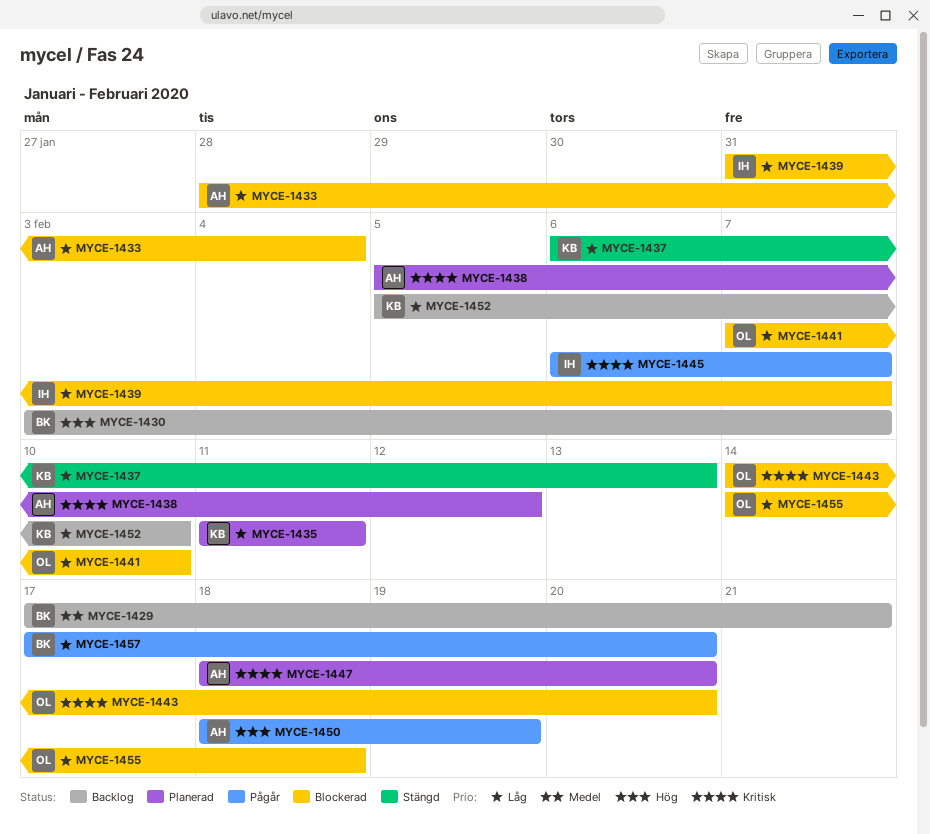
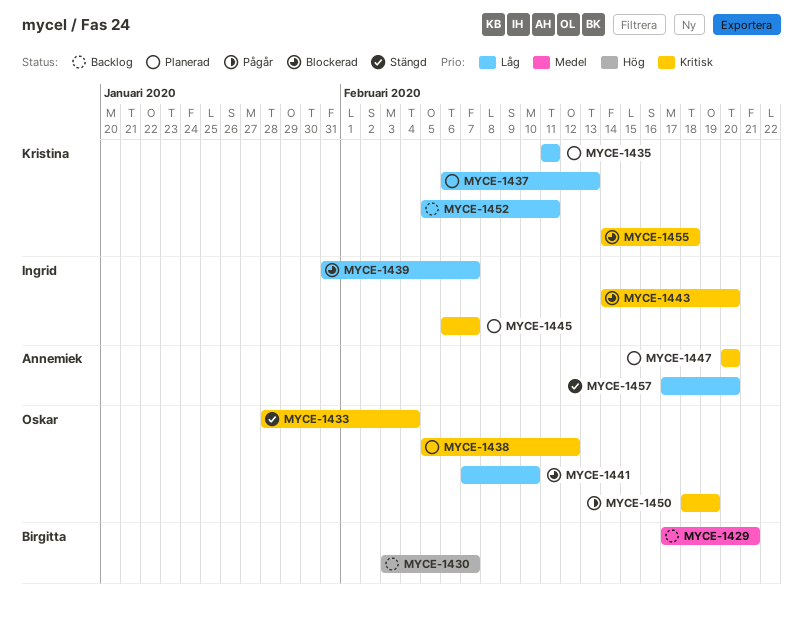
MYCE-1433, status: Blockerad -> Stängd
MYCE-1433, owner: Annemiek -> Oskar
MYCE-1433, priority: Låg -> Kritisk
MYCE-1437, status: Stängd -> Planerad
MYCE-1438, owner: Annemiek -> Oskar
MYCE-1443, owner: Oskar -> Ingrid
MYCE-1445, status: Pågår -> Planerad
MYCE-1447, start: Feb 18 -> Feb 20
MYCE-1450, owner: Annemiek -> Oskar
MYCE-1450, priority: Hög -> Kritisk
MYCE-1452, due: Feb 10 -> Feb 11
MYCE-1455, owner: Oskar -> Kristina
MYCE-1455, priority: Låg -> Kritisk
MYCE-1457, status: Pågår -> Stängd
MYCE-1457, owner: Birgitta -> Annemiek

